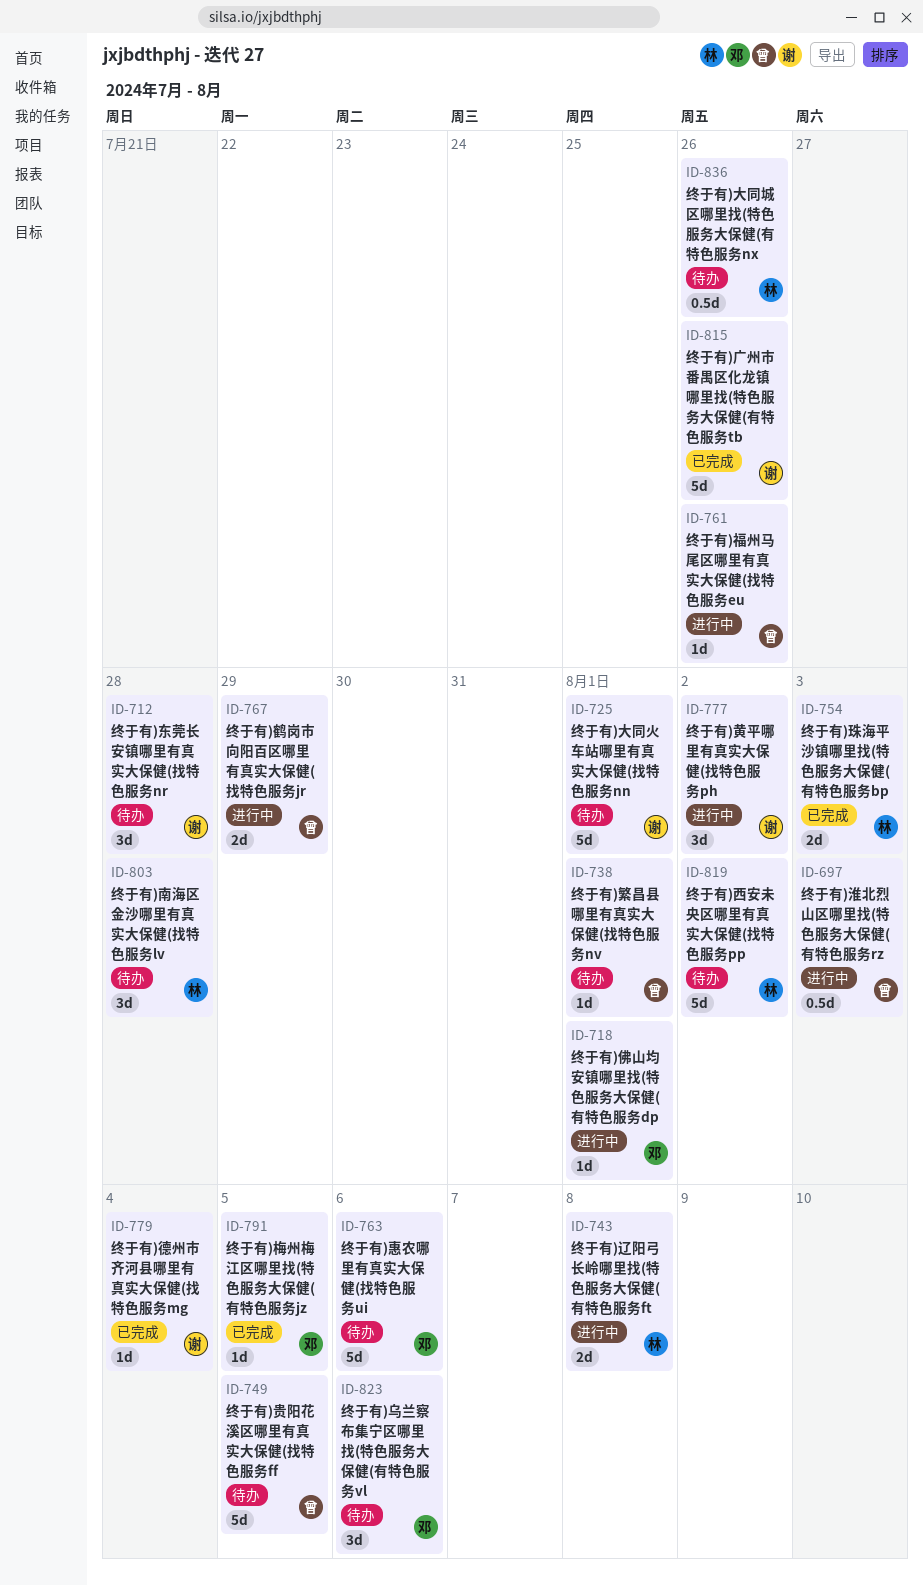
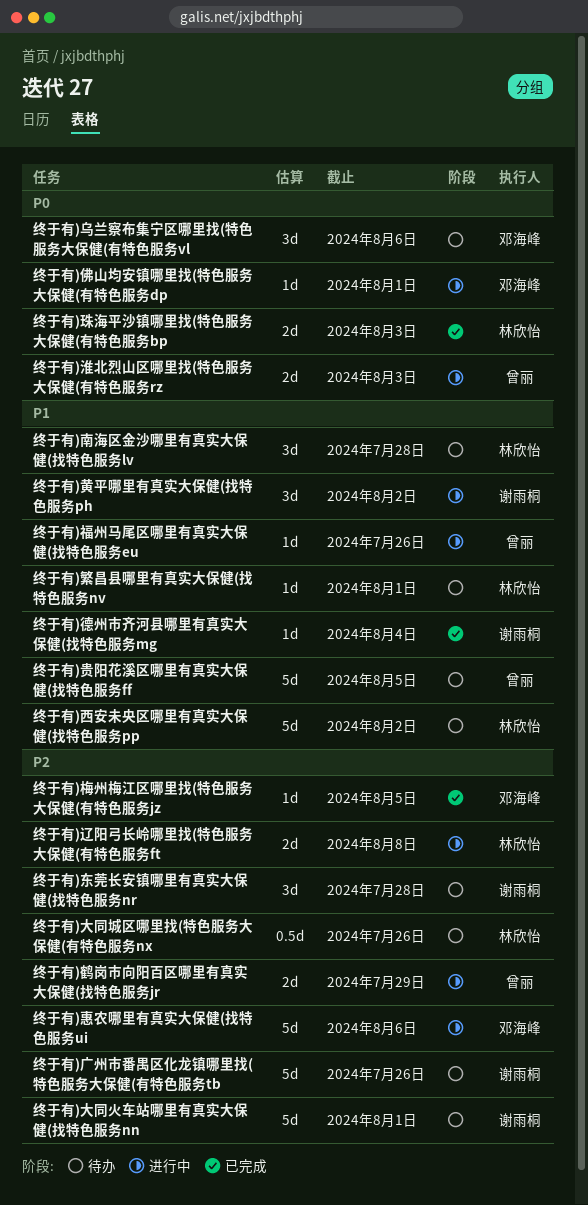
终于有)广州市番禺区化龙镇哪里找(特色服务大保健(有特色服务tb, status: 已完成 -> 待办
终于有)惠农哪里有真实大保健(找特色服务ui, status: 待办 -> 进行中
终于有)淮北烈山区哪里找(特色服务大保健(有特色服务rz, estimate: 0.5d -> 2d
终于有)繁昌县哪里有真实大保健(找特色服务nv, owner: 曾丽 -> 林欣怡

